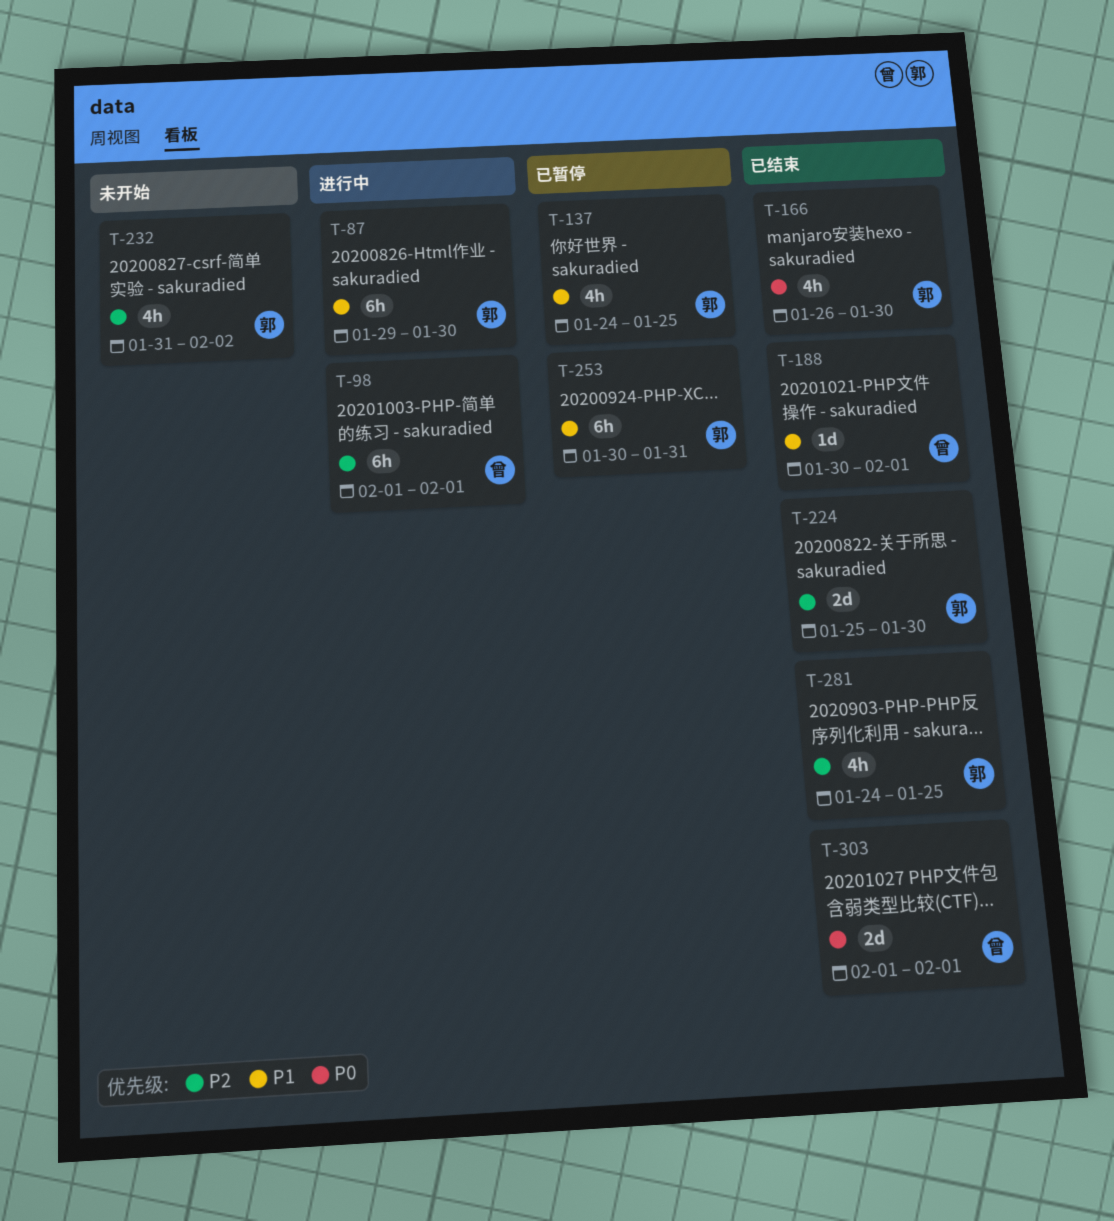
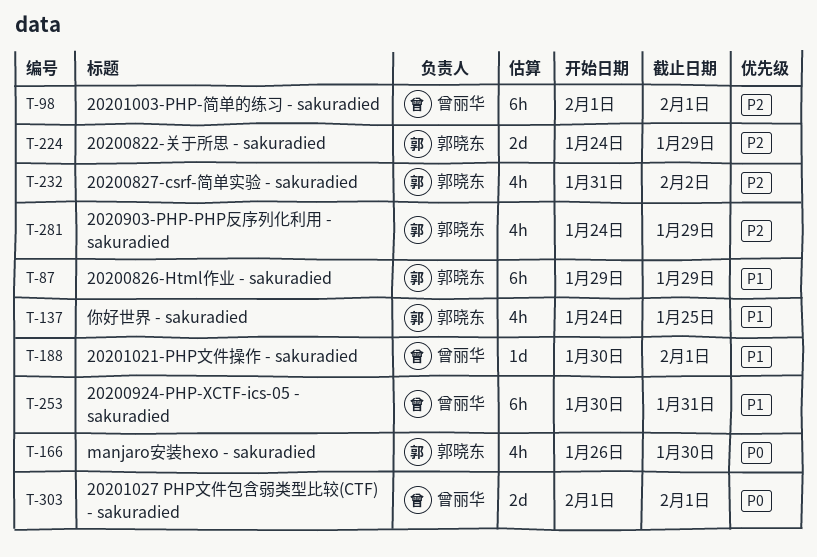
T-87, due: Jan 30 -> Jan 29
T-224, start: Jan 25 -> Jan 24
T-224, due: Jan 30 -> Jan 29
T-253, owner: 郭晓东 -> 曾丽华
T-281, due: Jan 25 -> Jan 29

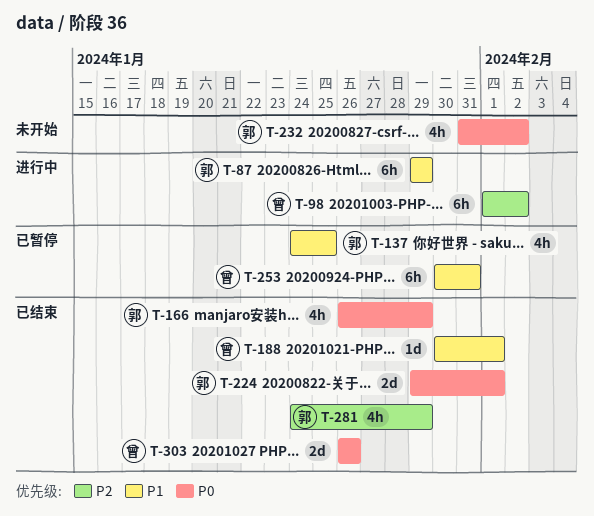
T-98, due: Feb 1 -> Feb 2
T-166, due: Jan 30 -> Jan 29
T-224, priority: P2 -> P0
T-224, start: Jan 24 -> Jan 29
T-224, due: Jan 29 -> Feb 1
T-232, priority: P2 -> P0
T-303, start: Feb 1 -> Jan 26
T-303, due: Feb 1 -> Jan 26

